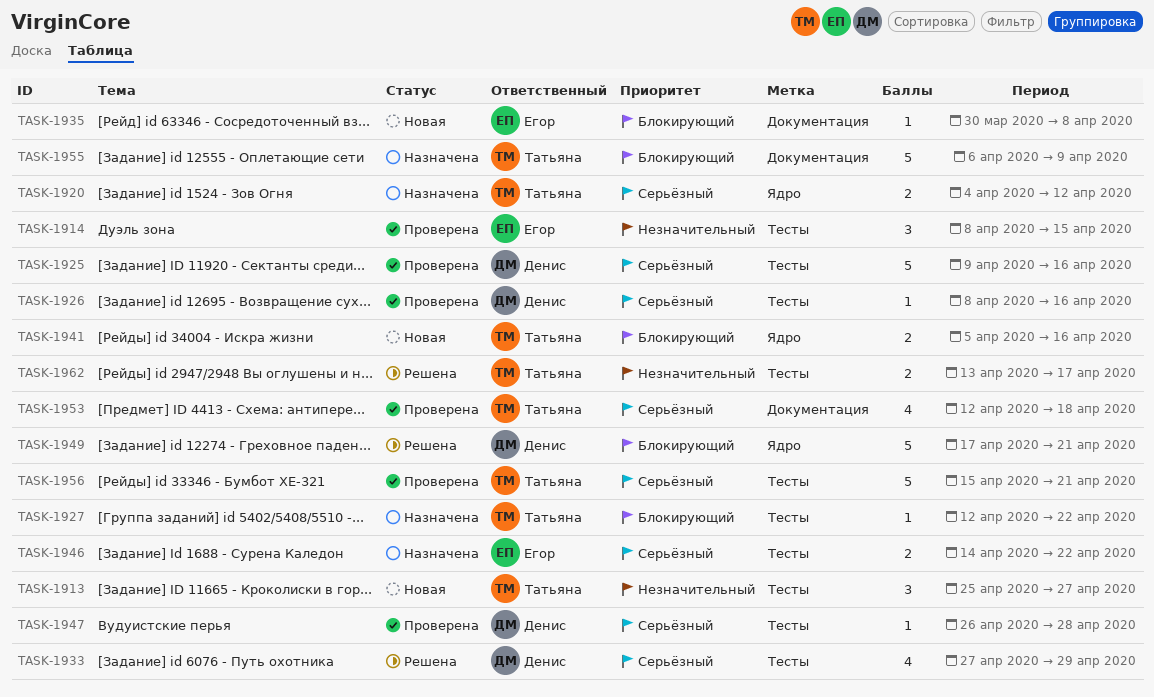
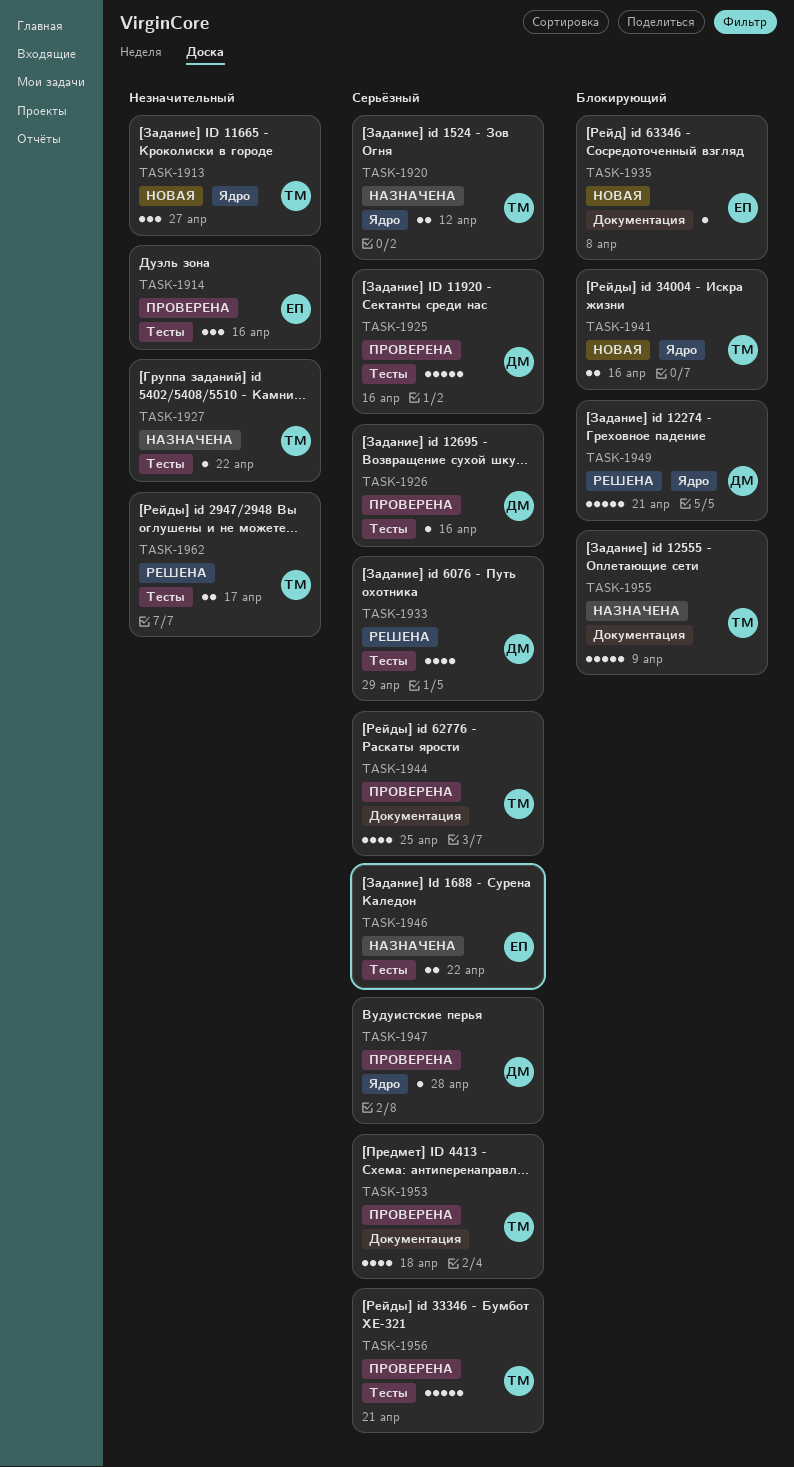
TASK-1913, label: Тесты -> Ядро
TASK-1914, due: Apr 15 -> Apr 16
TASK-1927, priority: Блокирующий -> Незначительный
TASK-1944: none -> present
TASK-1947, label: Тесты -> Ядро

